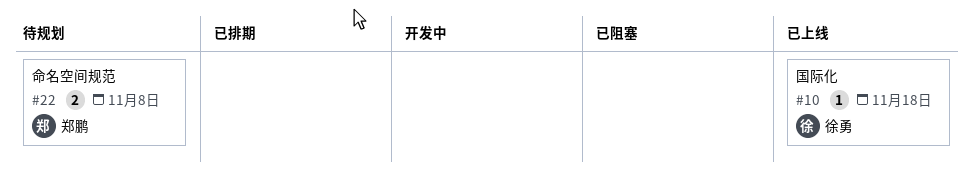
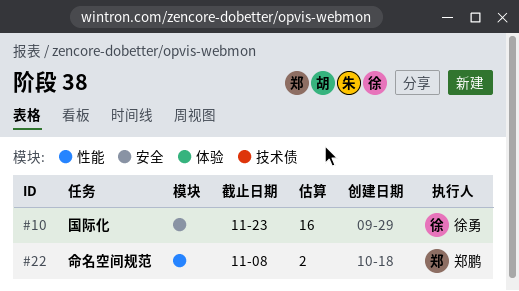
#10, estimate: 1 -> 16
#10, due: Nov 18 -> Nov 23

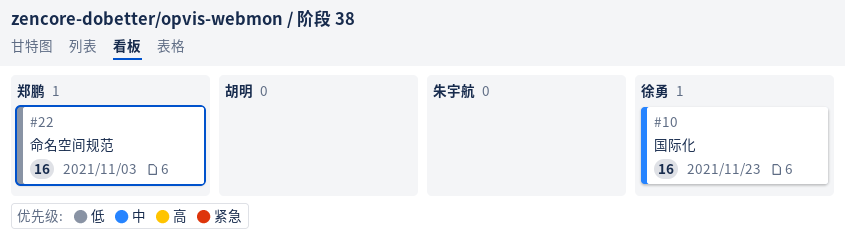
#22, estimate: 2 -> 16
#22, due: Nov 8 -> Nov 3

